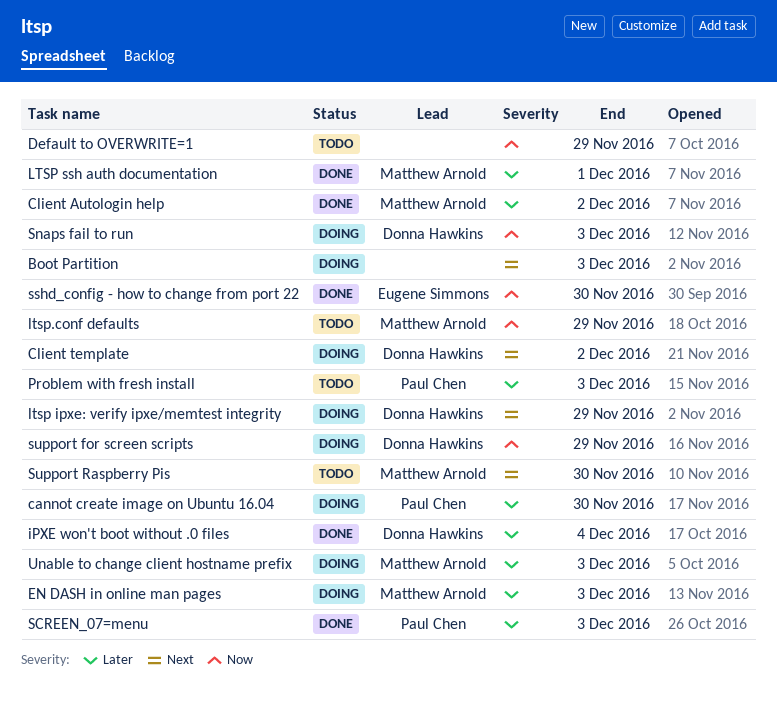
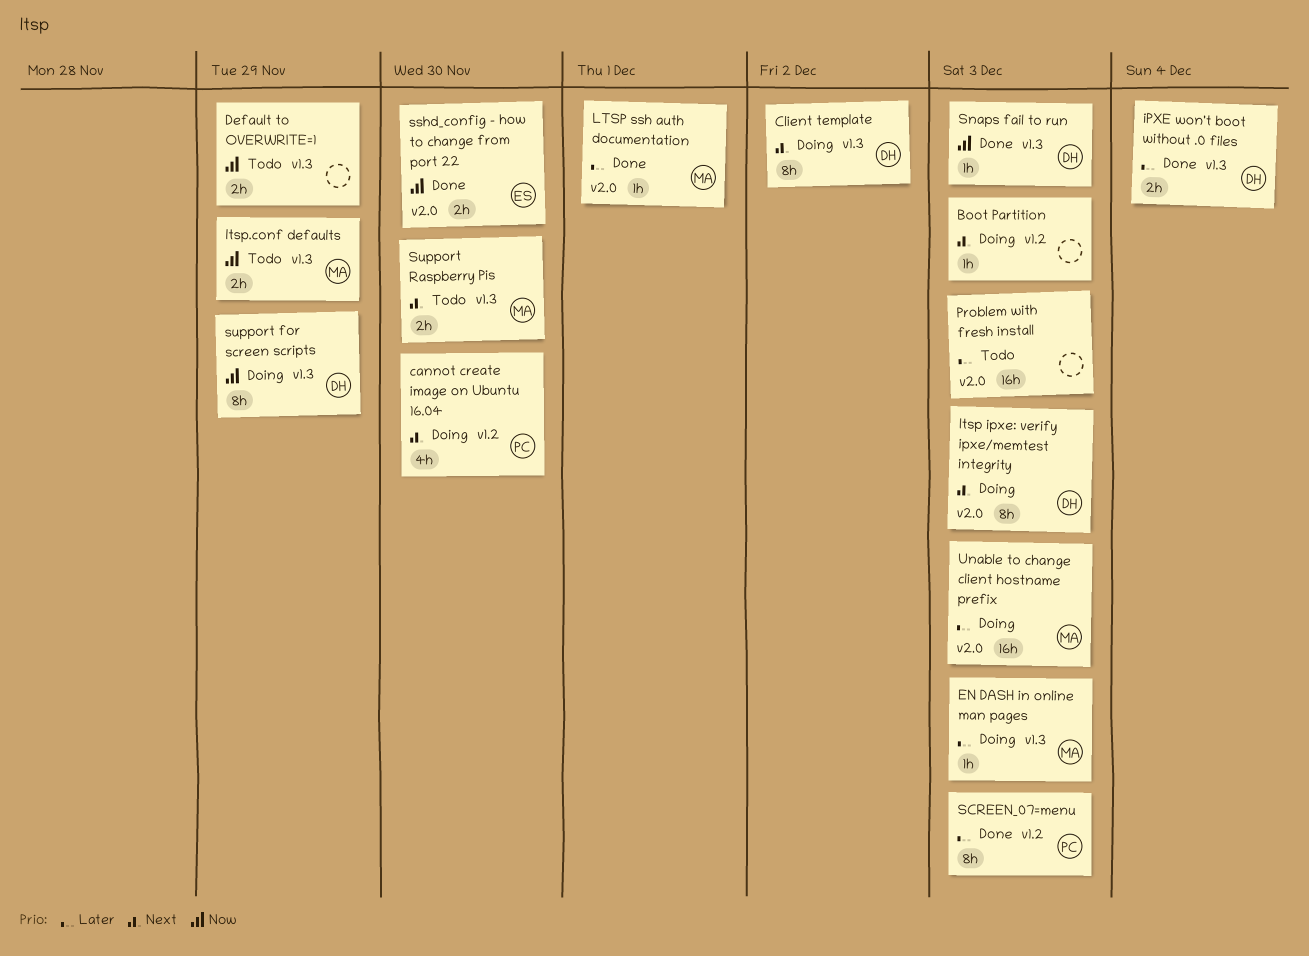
cannot create image on Ubuntu 16.04, priority: Later -> Next
Client Autologin help: present -> none
ltsp ipxe: verify ipxe/memtest integrity, due: Nov 29 -> Dec 3
Problem with fresh install, owner: Paul Chen -> none
Snaps fail to run, status: Doing -> Done

